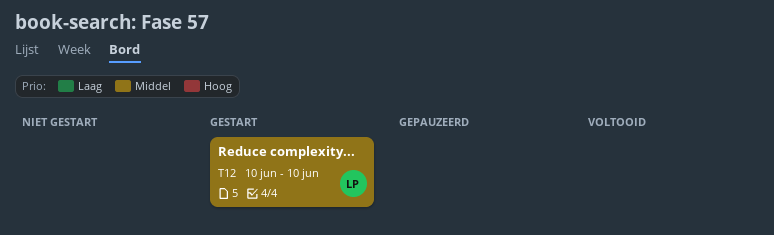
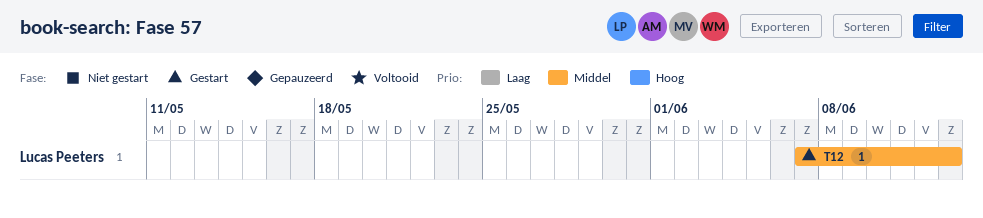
T12, start: Jun 10 -> Jun 7
T12, due: Jun 10 -> Jun 13

